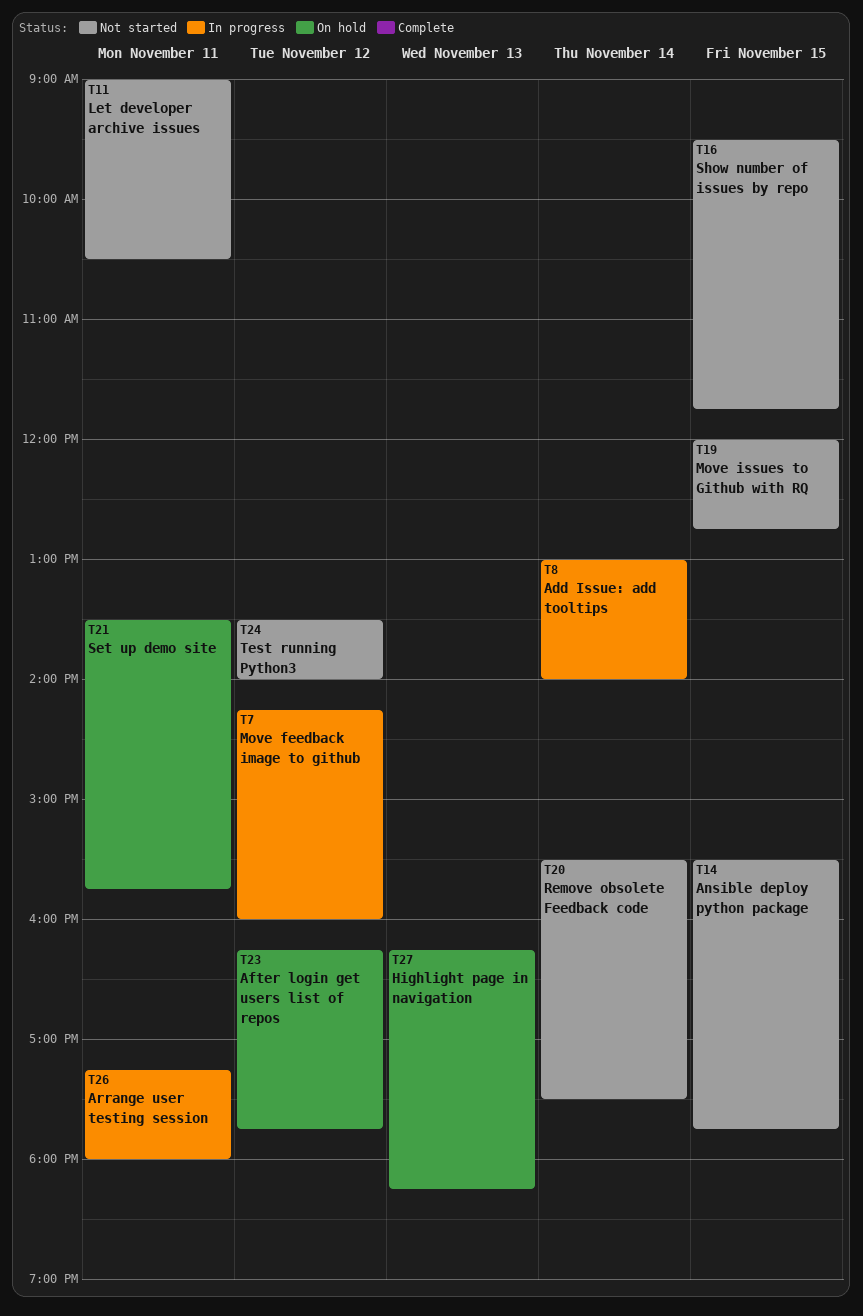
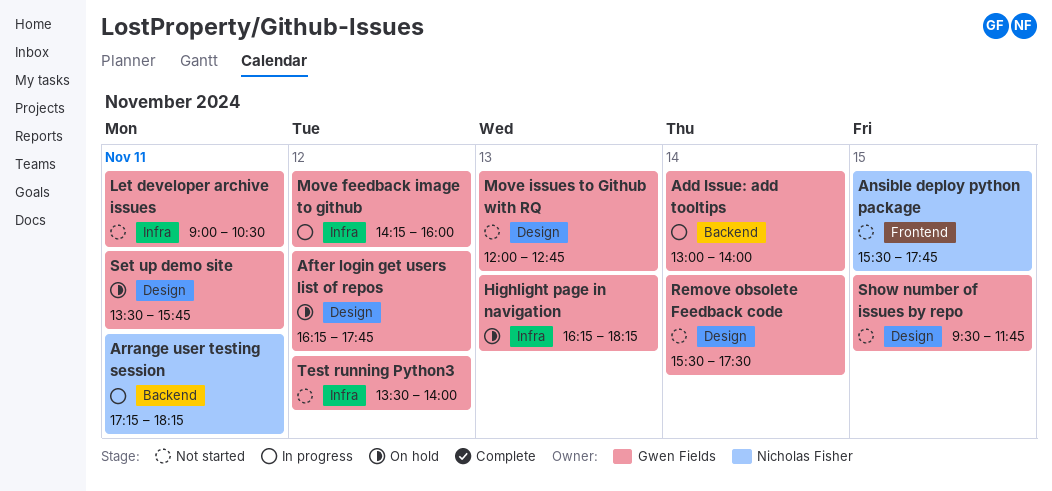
Arrange user testing session, ends: 18:00 -> 18:15
Move issues to Github with RQ, day: Nov 15 -> Nov 13

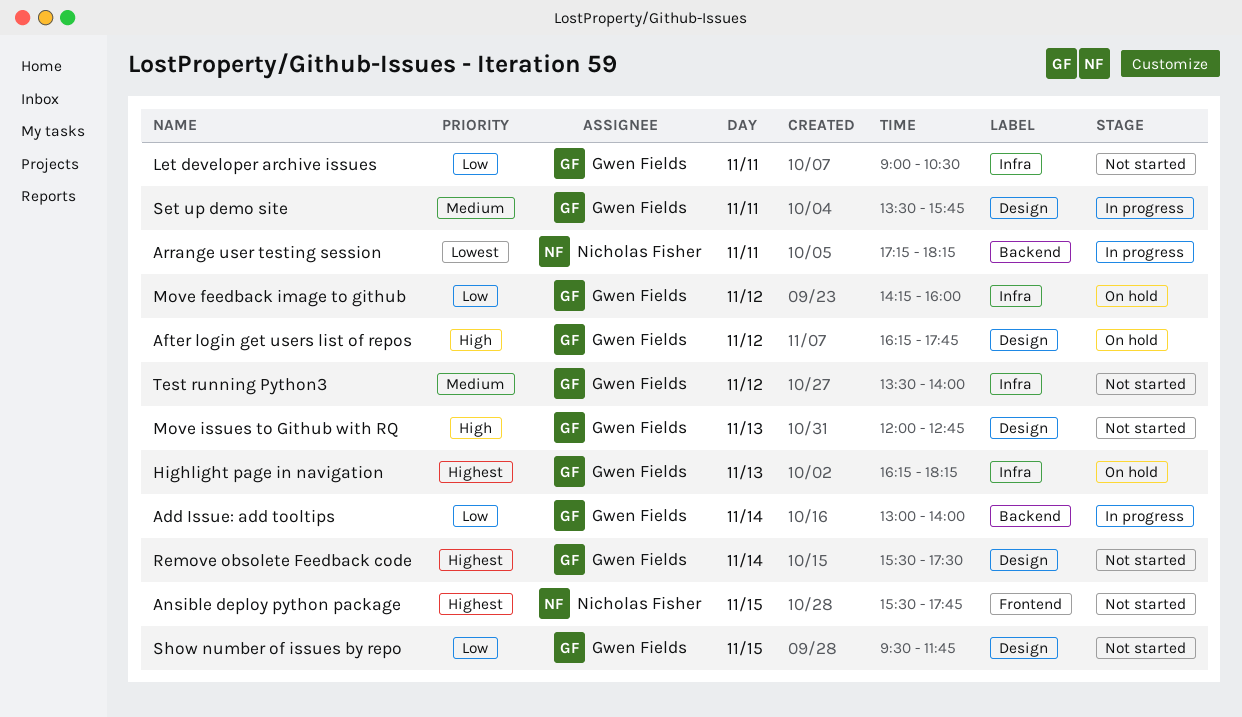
Move feedback image to github, status: In progress -> On hold
Set up demo site, status: On hold -> In progress

